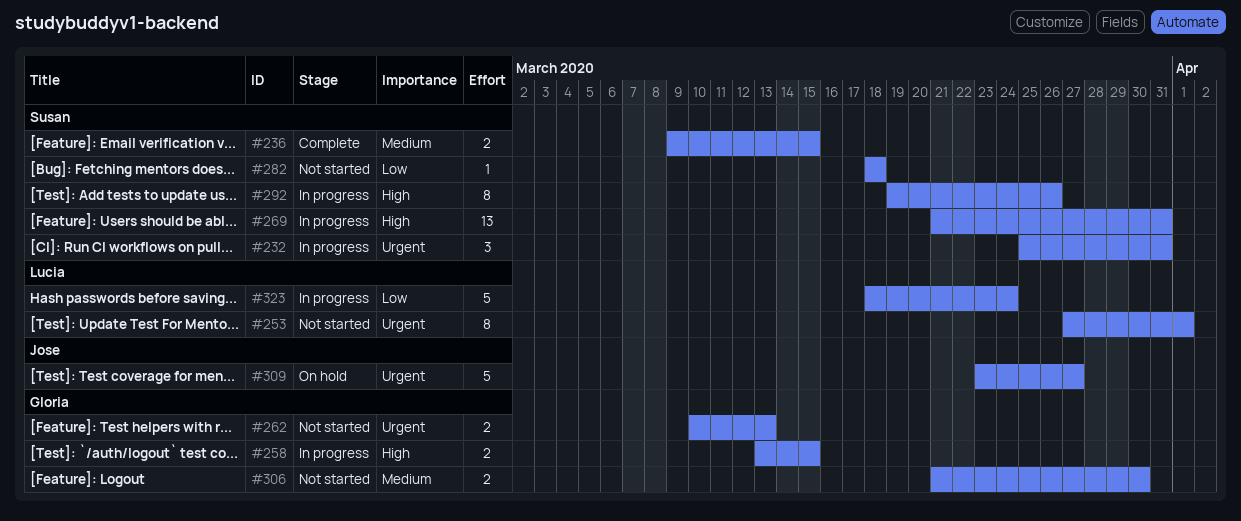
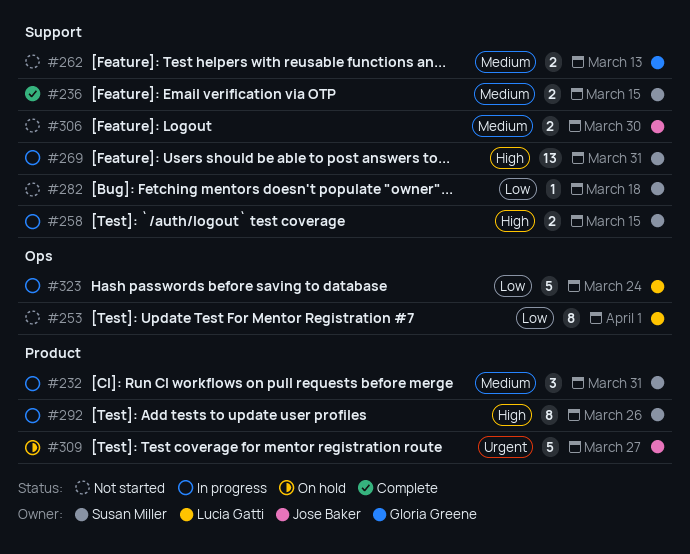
#232, priority: Urgent -> Medium
#253, priority: Urgent -> Low
#258, owner: Gloria Greene -> Susan Miller
#262, priority: Urgent -> Medium
#306, owner: Gloria Greene -> Jose Baker

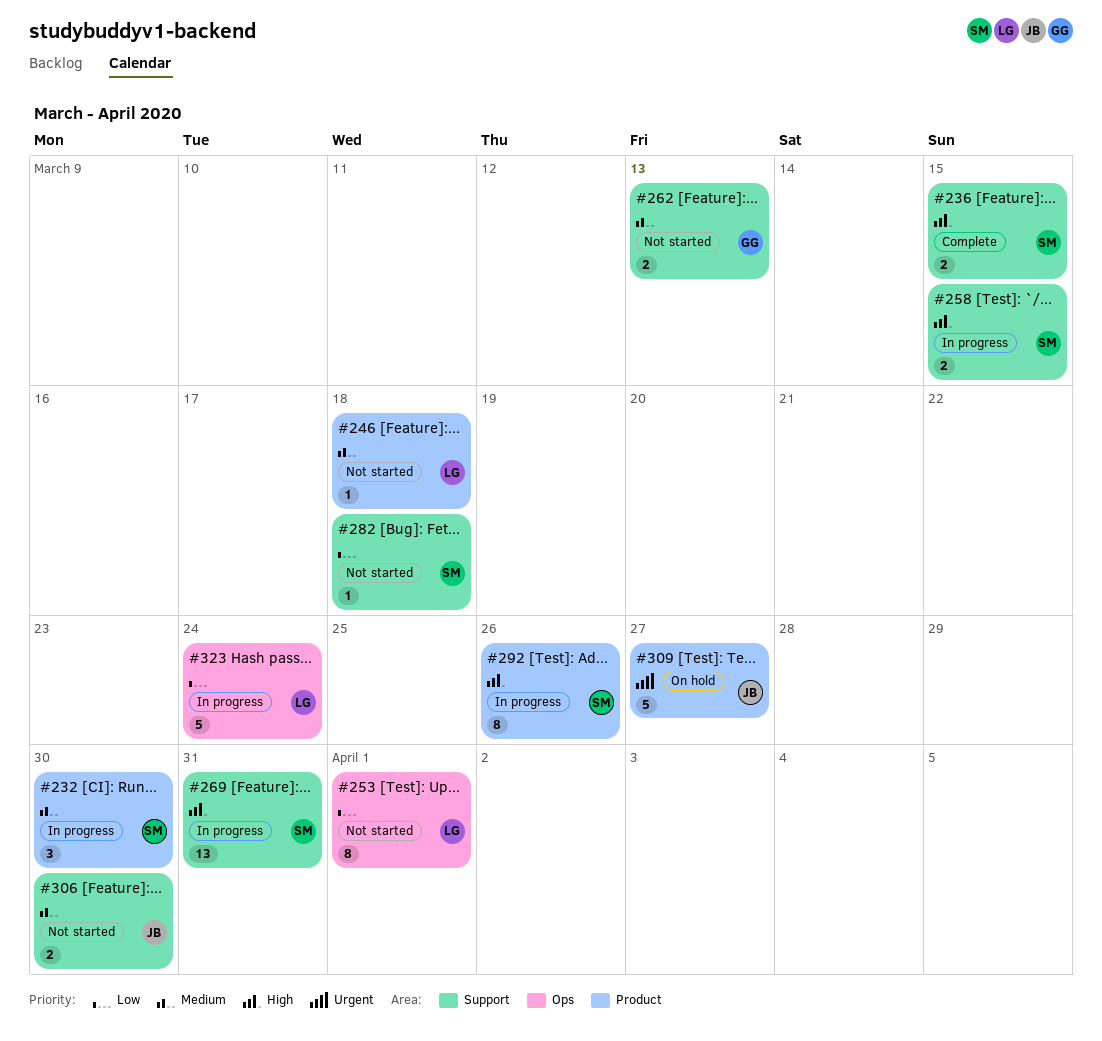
#232, due: Mar 31 -> Mar 30
#236, priority: Medium -> High
#246: none -> present

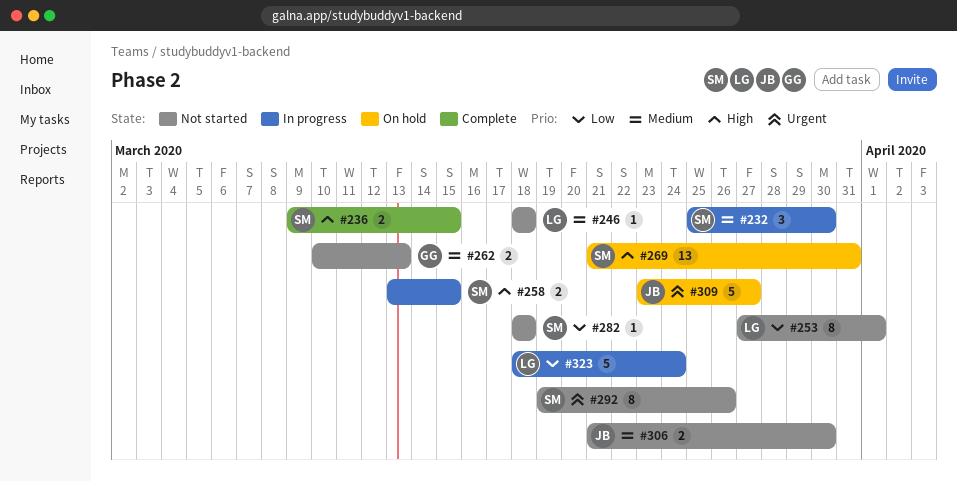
#269, status: In progress -> On hold
#292, status: In progress -> Not started
#292, priority: High -> Urgent

